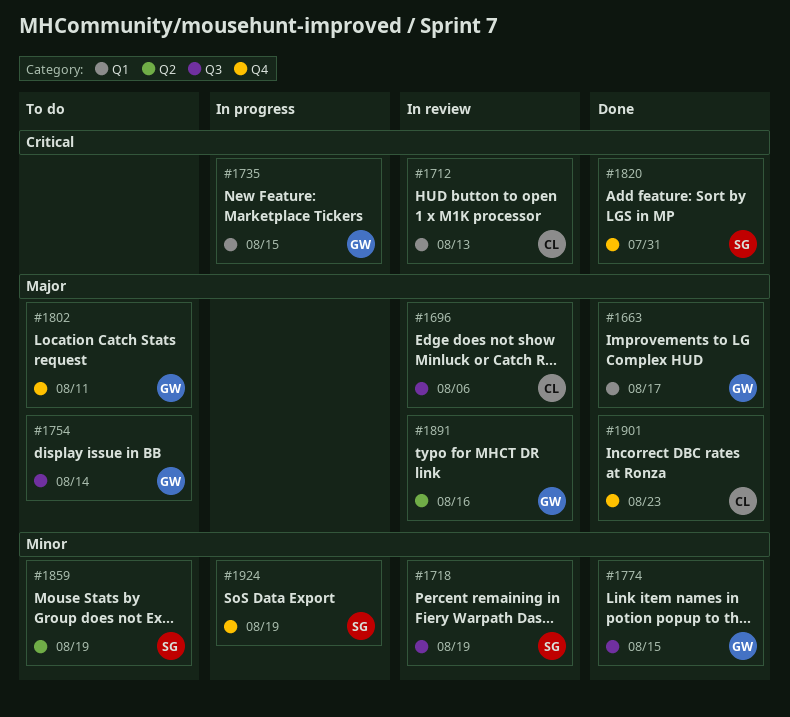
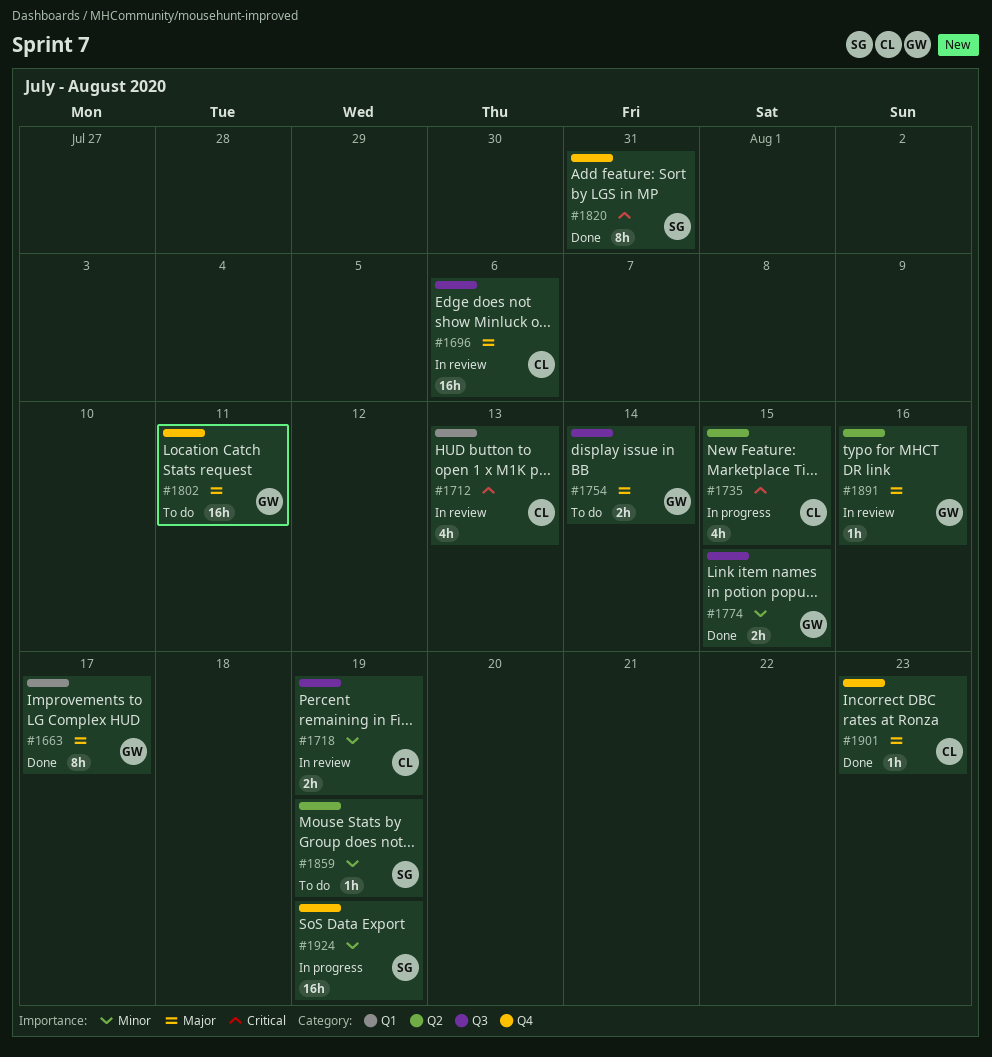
#1718, owner: SG -> CL
#1735, owner: GW -> CL
#1735, label: Q1 -> Q2

